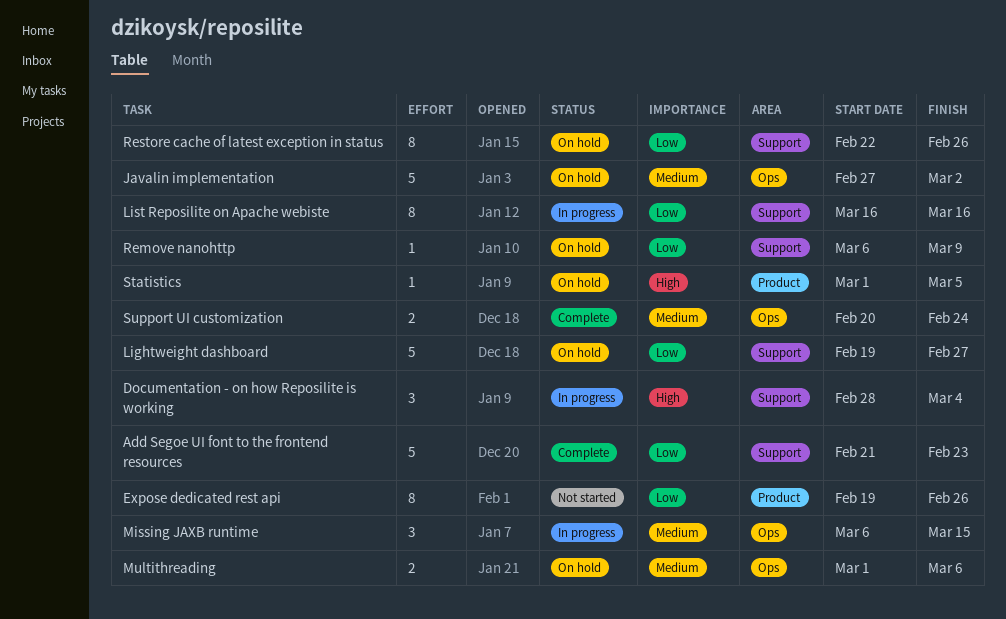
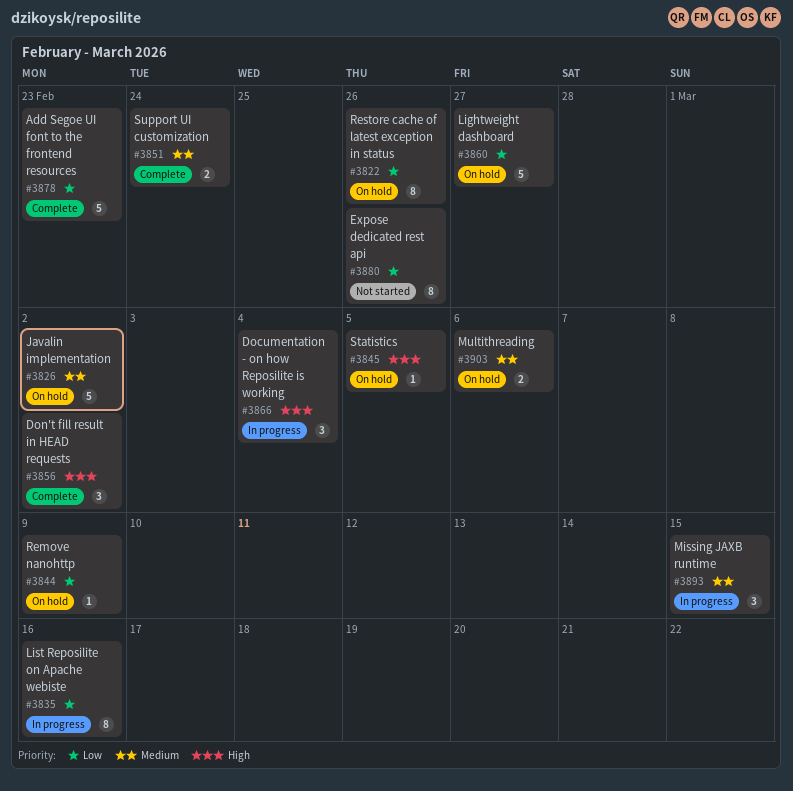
Don't fill result in HEAD requests: none -> present

